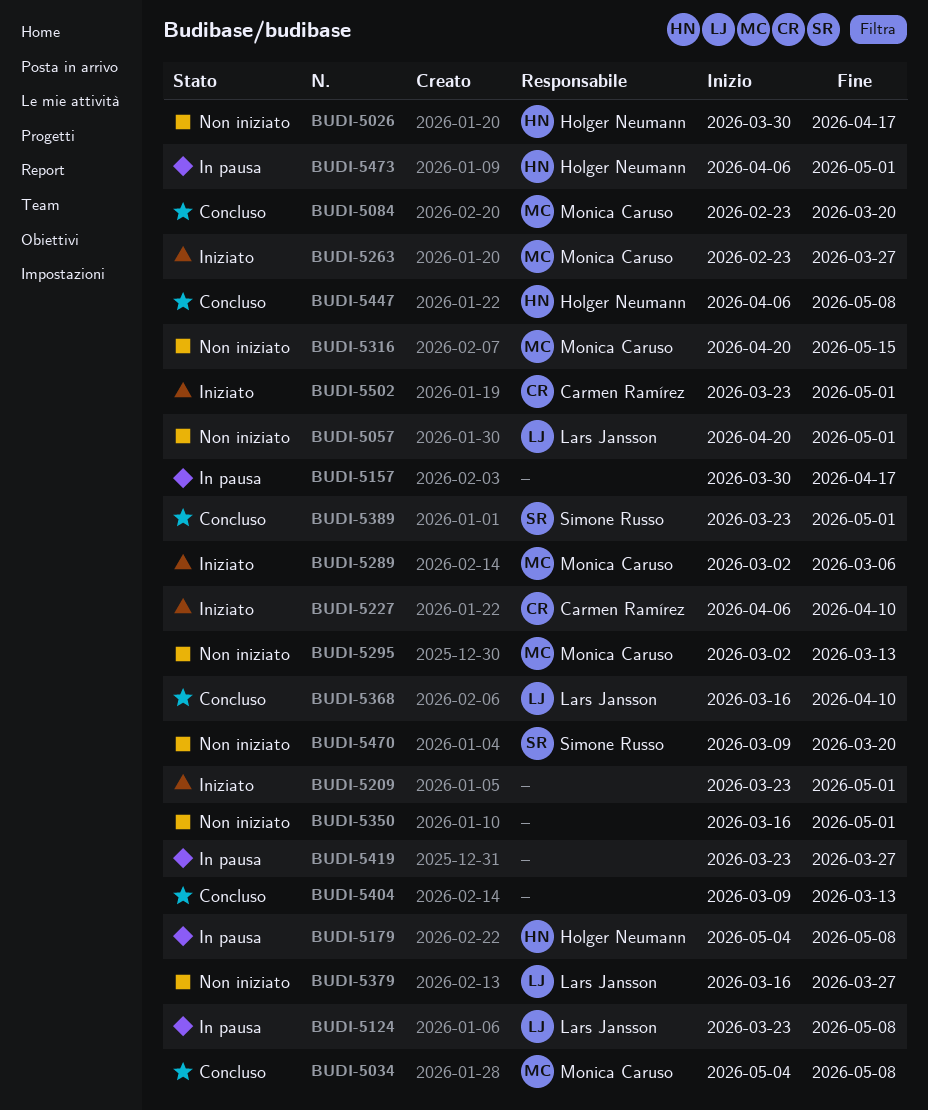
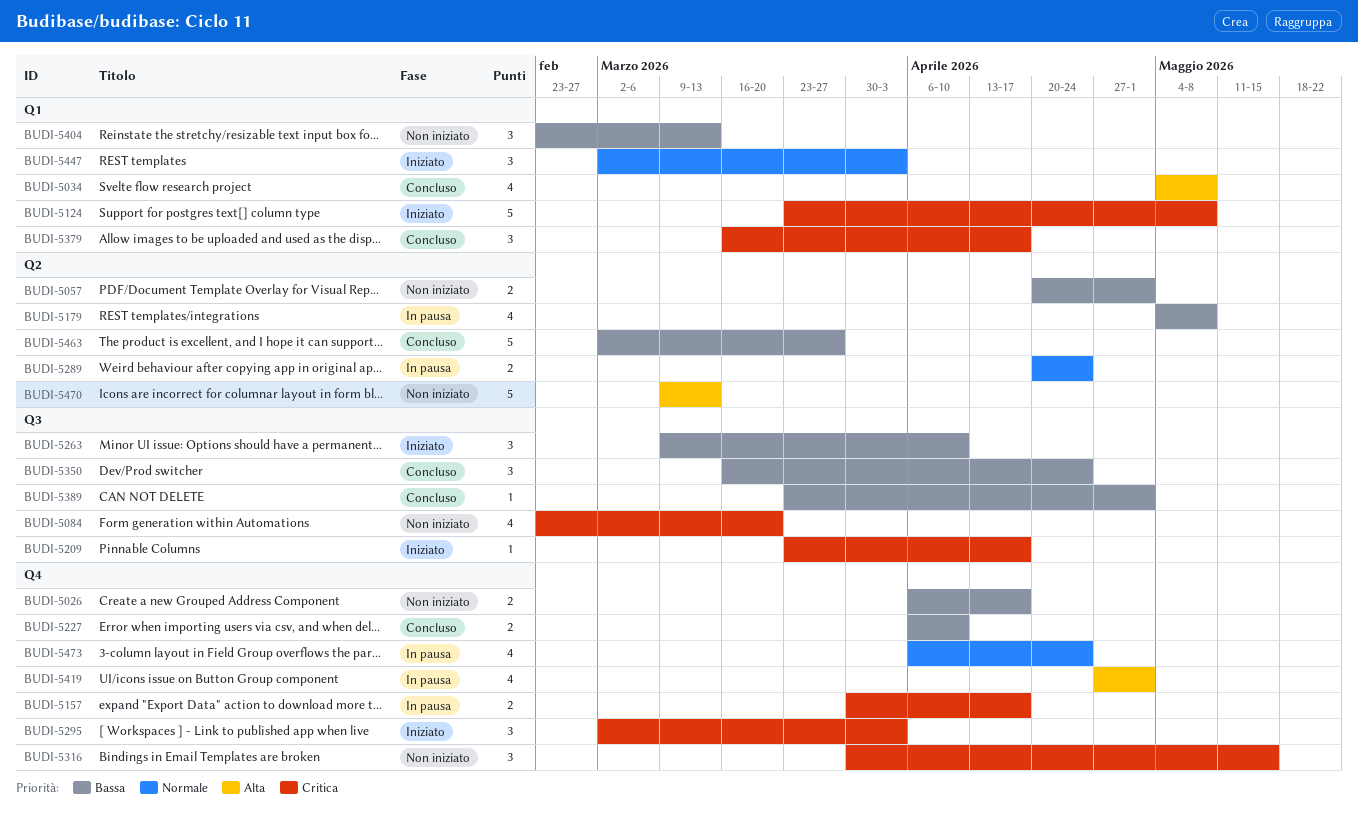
BUDI-5026, start: Mar 30 -> Apr 6
BUDI-5084, status: Concluso -> Non iniziato
BUDI-5124, status: In pausa -> Iniziato
BUDI-5209, due: May 1 -> Apr 17
BUDI-5227, status: Iniziato -> Concluso
BUDI-5263, start: Feb 23 -> Mar 9
BUDI-5263, due: Mar 27 -> Apr 10
BUDI-5289, status: Iniziato -> In pausa
BUDI-5289, start: Mar 2 -> Apr 20
BUDI-5289, due: Mar 6 -> Apr 24
BUDI-5295, status: Non iniziato -> Iniziato
BUDI-5295, due: Mar 13 -> Apr 3
BUDI-5316, start: Apr 20 -> Mar 30
BUDI-5350, status: Non iniziato -> Concluso
BUDI-5350, due: May 1 -> Apr 24
BUDI-5368: present -> none
BUDI-5379, status: Non iniziato -> Concluso
BUDI-5379, due: Mar 27 -> Apr 17
BUDI-5404, status: Concluso -> Non iniziato
BUDI-5404, start: Mar 9 -> Feb 23
BUDI-5419, start: Mar 23 -> Apr 27
BUDI-5419, due: Mar 27 -> May 1
BUDI-5447, status: Concluso -> Iniziato
BUDI-5447, start: Apr 6 -> Mar 2
BUDI-5447, due: May 8 -> Apr 3
BUDI-5463: none -> present
BUDI-5470, due: Mar 20 -> Mar 13
BUDI-5473, due: May 1 -> Apr 24
BUDI-5502: present -> none

